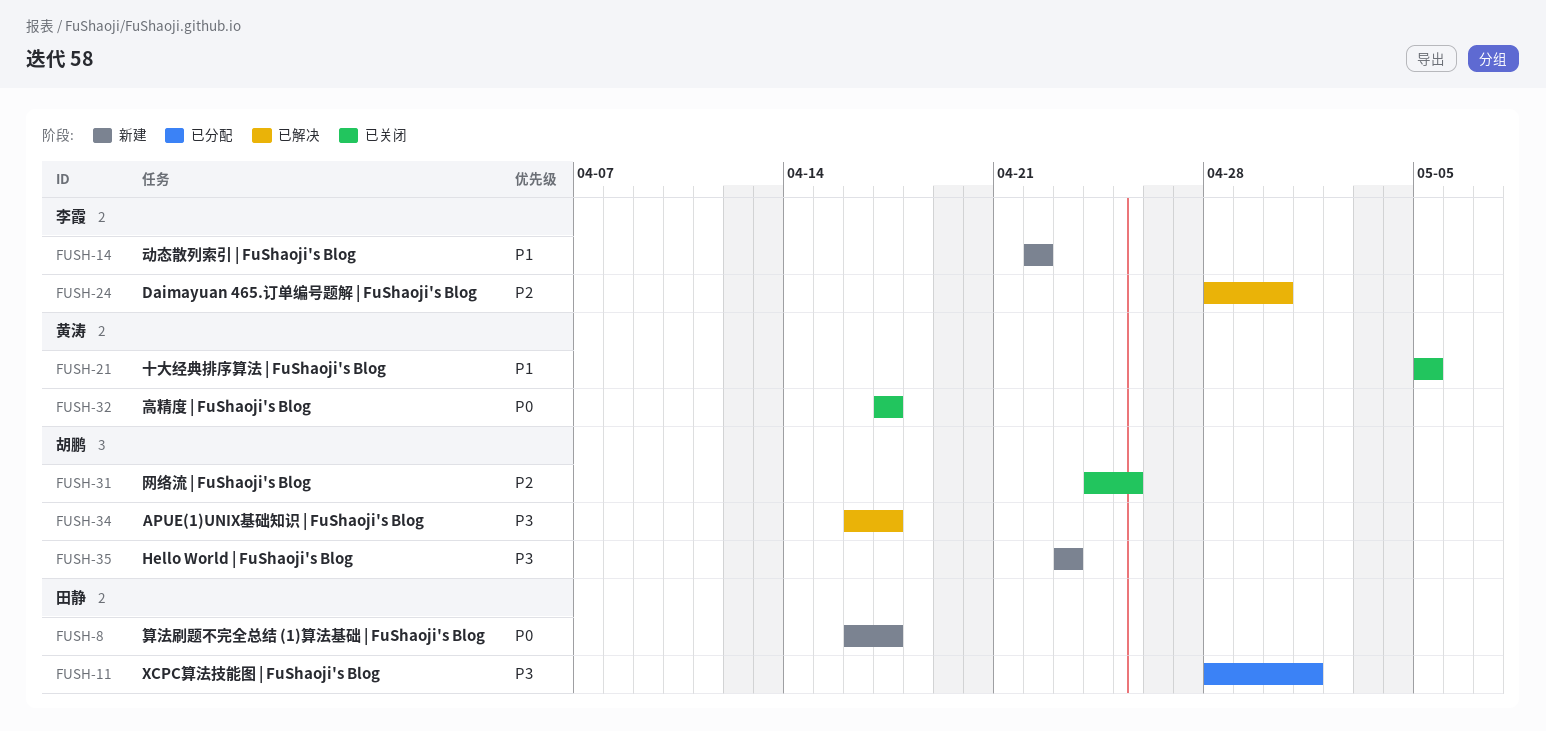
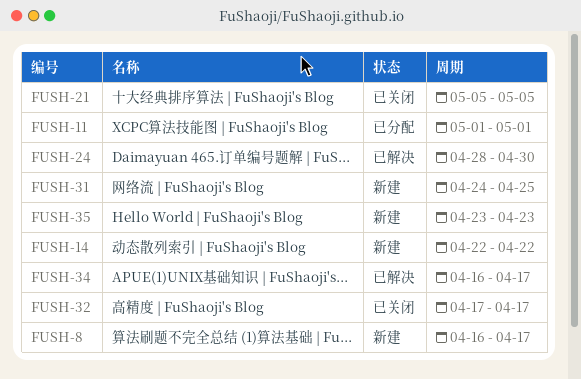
FUSH-11, start: Apr 28 -> May 1
FUSH-31, status: 已关闭 -> 新建

